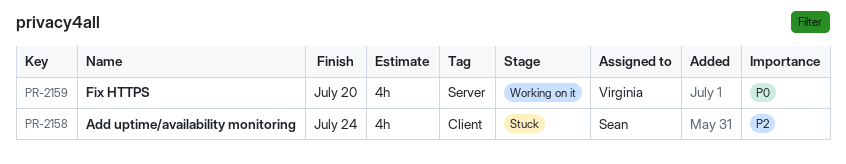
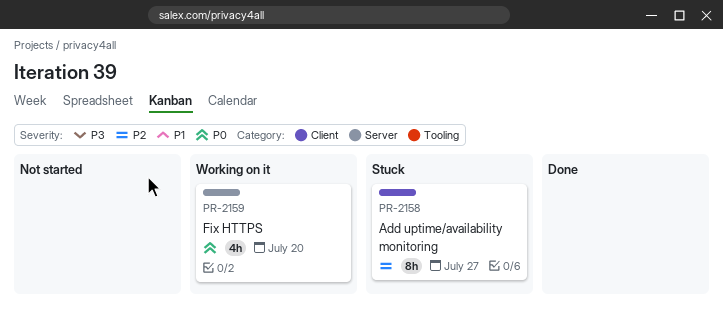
PR-2158, estimate: 4h -> 8h
PR-2158, due: Jul 24 -> Jul 27

